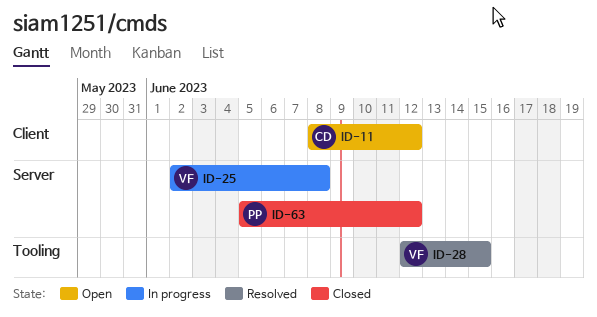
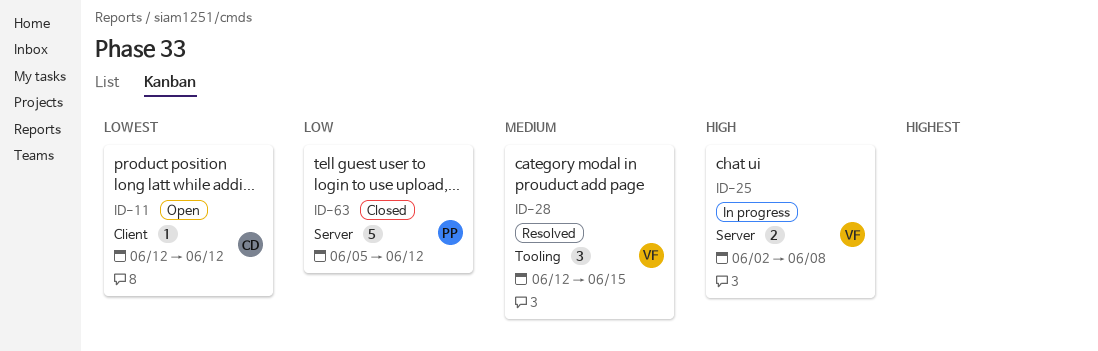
ID-11, start: Jun 8 -> Jun 12

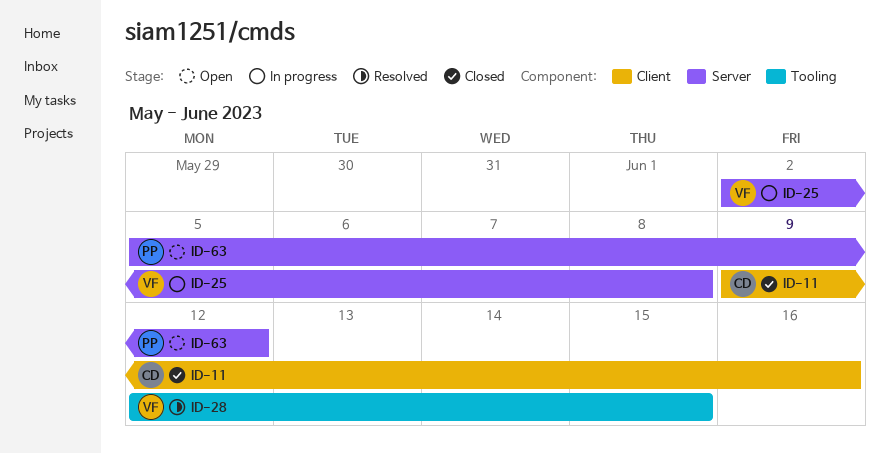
ID-11, status: Open -> Closed
ID-11, start: Jun 12 -> Jun 9
ID-11, due: Jun 12 -> Jun 16
ID-63, status: Closed -> Open

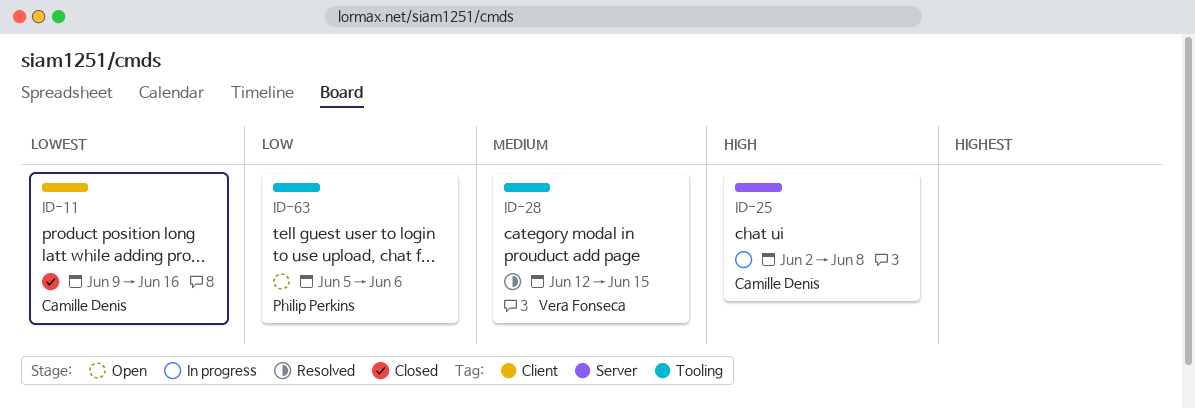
ID-25, owner: Vera Fonseca -> Camille Denis
ID-63, label: Server -> Tooling
ID-63, due: Jun 12 -> Jun 6

